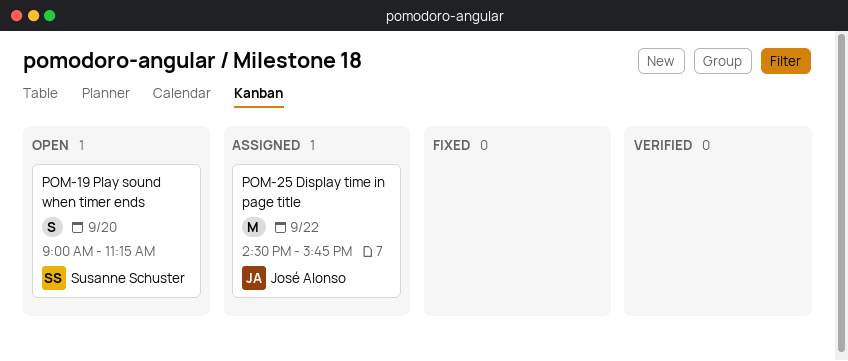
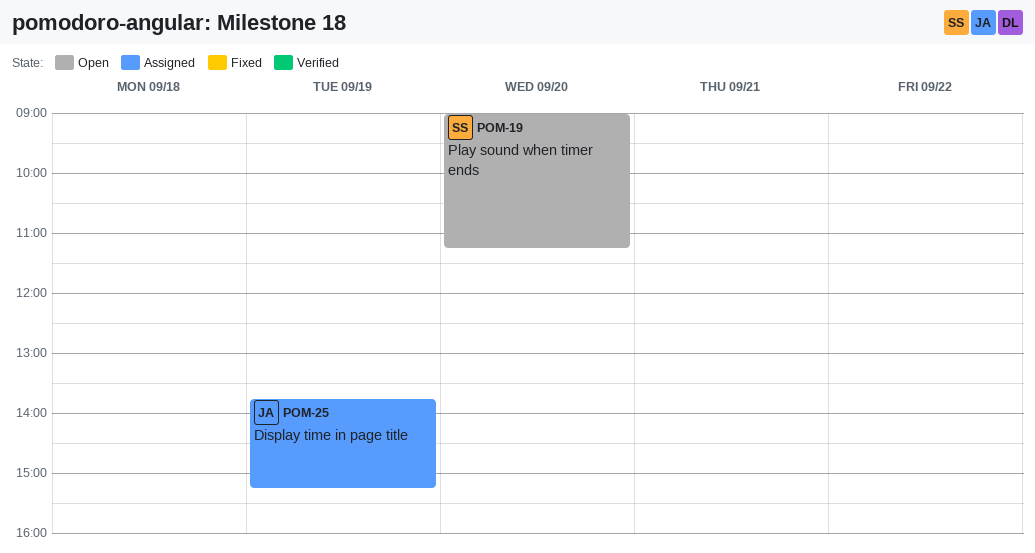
POM-25, day: Sep 22 -> Sep 19
POM-25, begins: 14:30 -> 13:45
POM-25, ends: 15:45 -> 15:15

